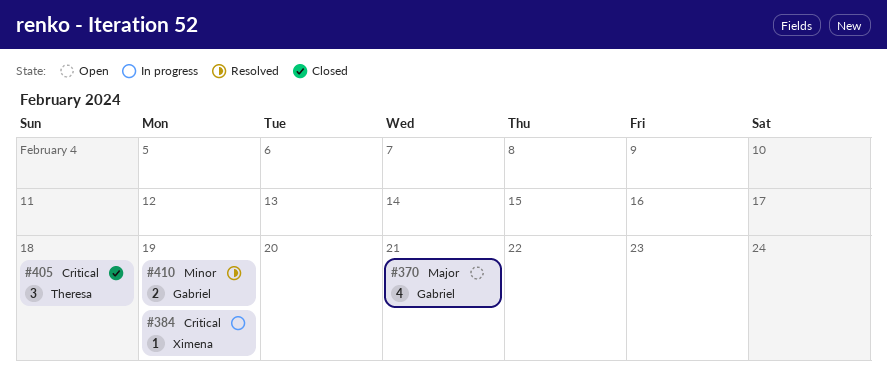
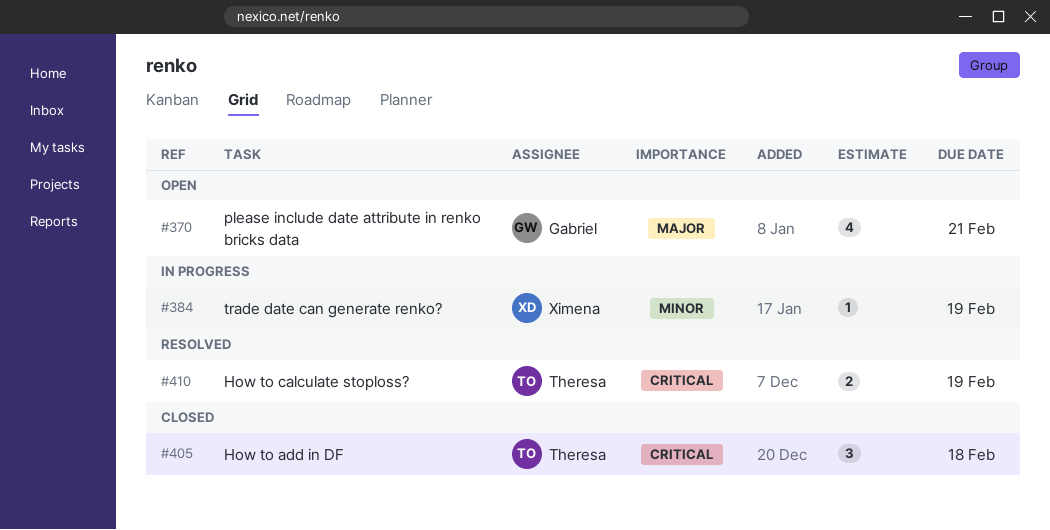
#384, priority: Critical -> Minor
#410, owner: Gabriel -> Theresa
#410, priority: Minor -> Critical

